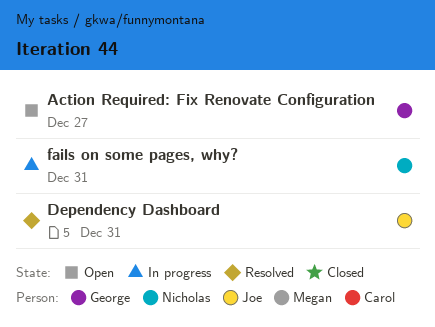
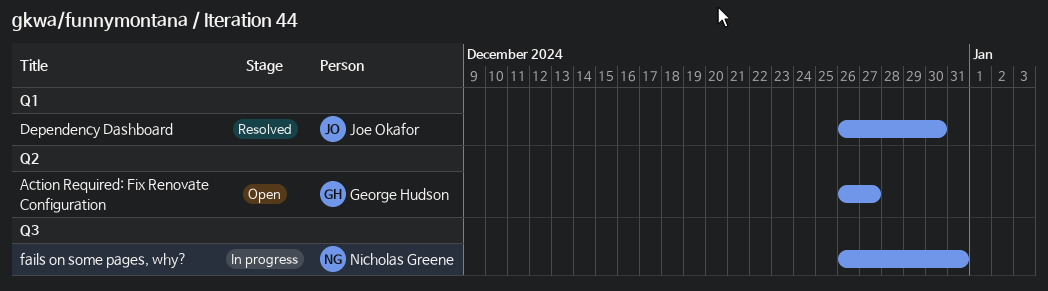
Dependency Dashboard, due: Dec 31 -> Dec 30

